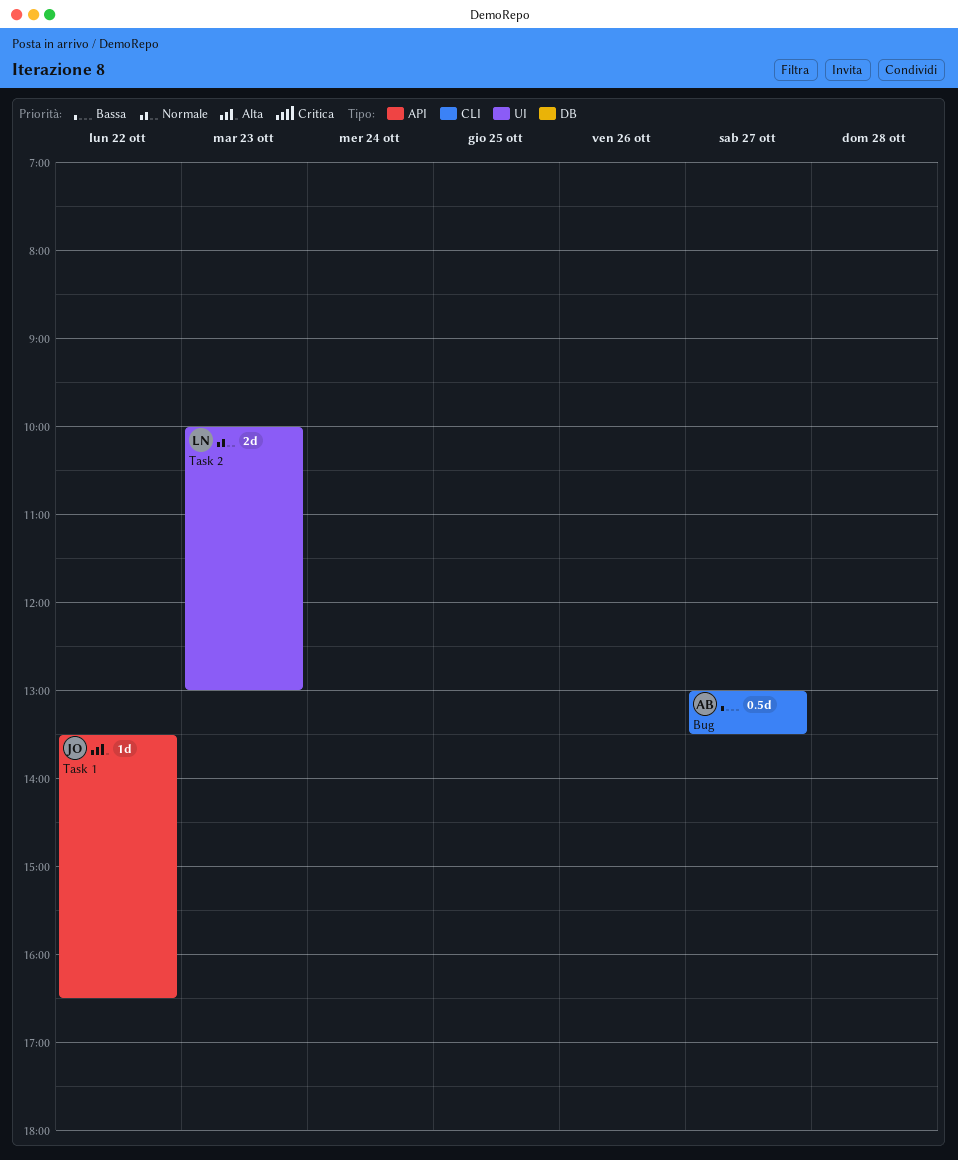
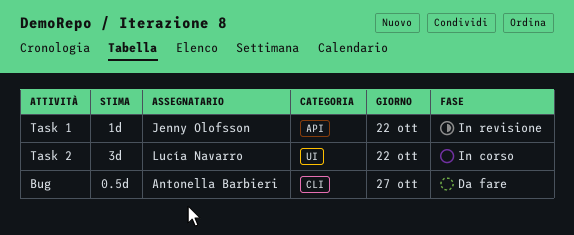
Task 2, estimate: 2d -> 3d
Task 2, day: Oct 23 -> Oct 22

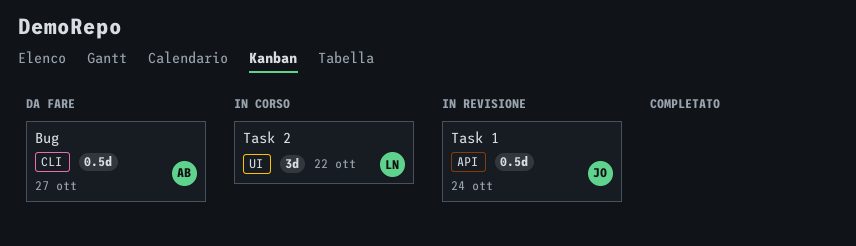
Task 1, estimate: 1d -> 0.5d
Task 1, day: Oct 22 -> Oct 24

